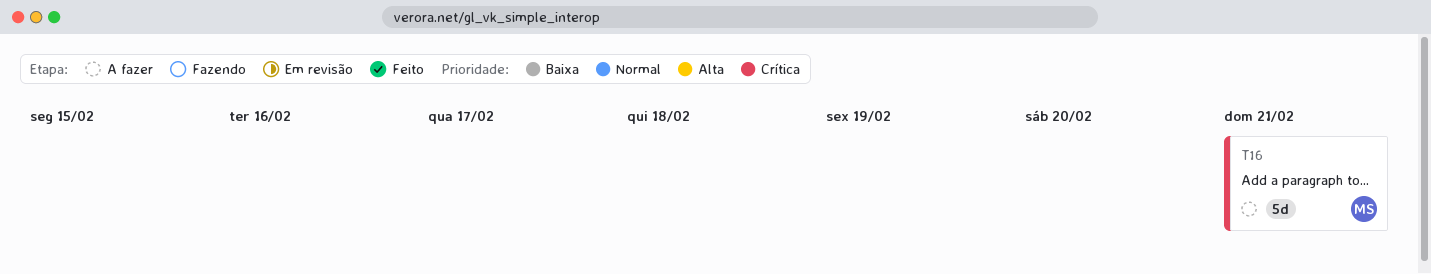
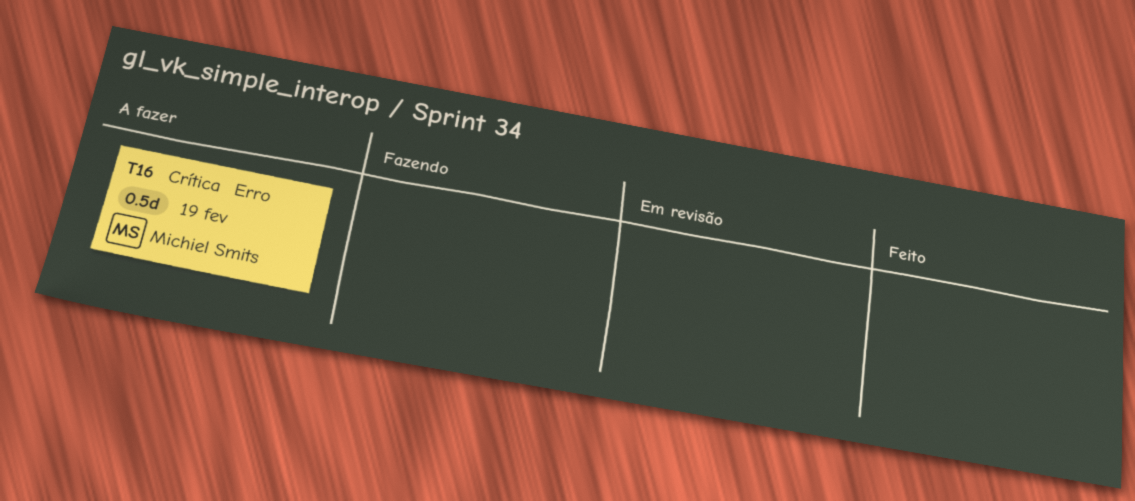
T16, estimate: 5d -> 0.5d
T16, due: Feb 21 -> Feb 19

